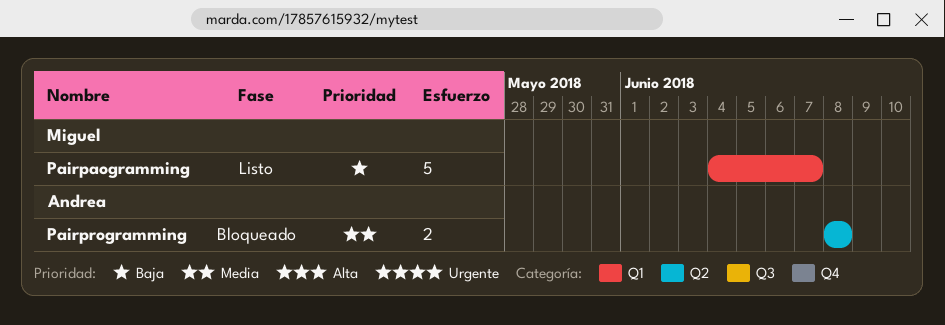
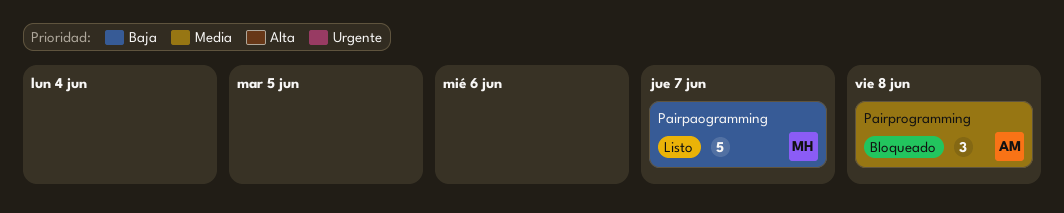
Pairprogramming, estimate: 2 -> 3

